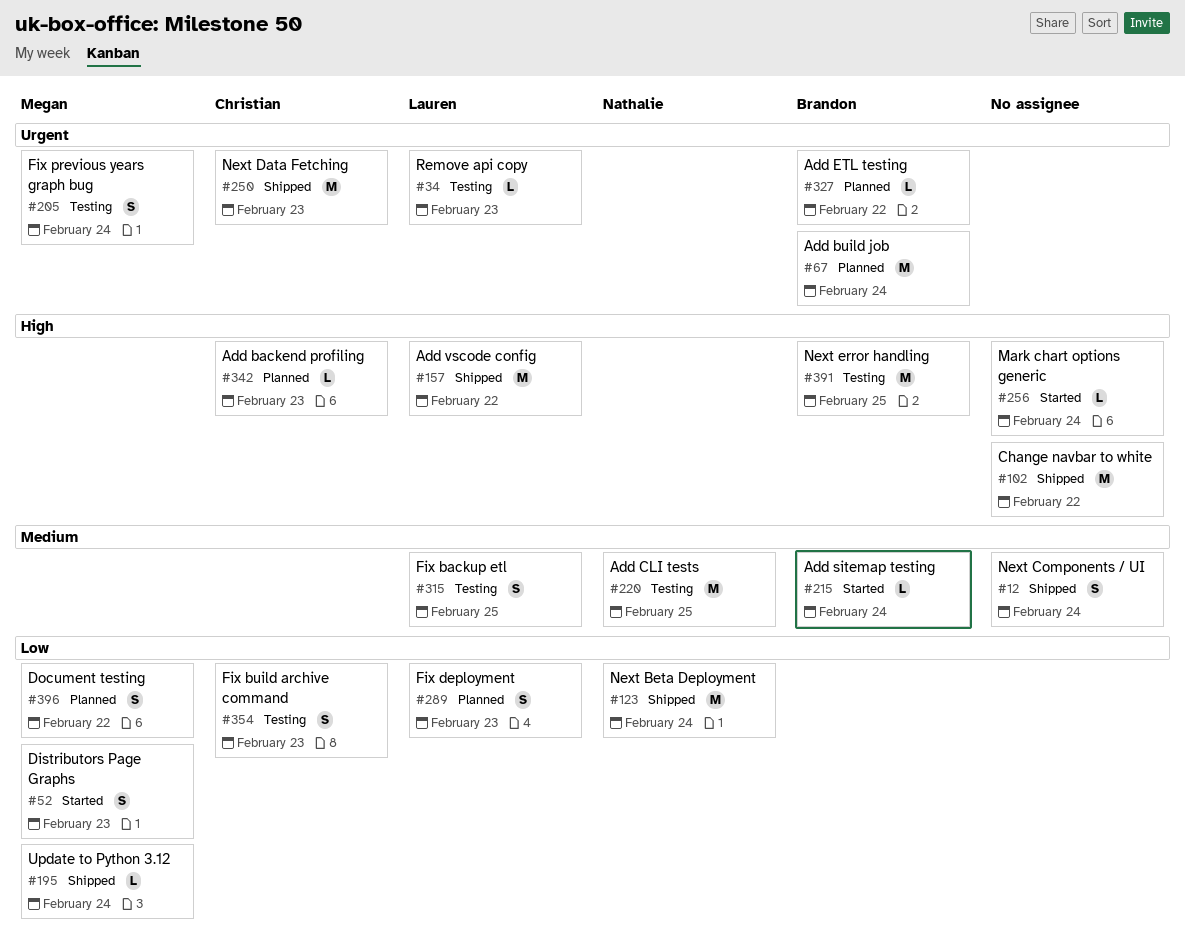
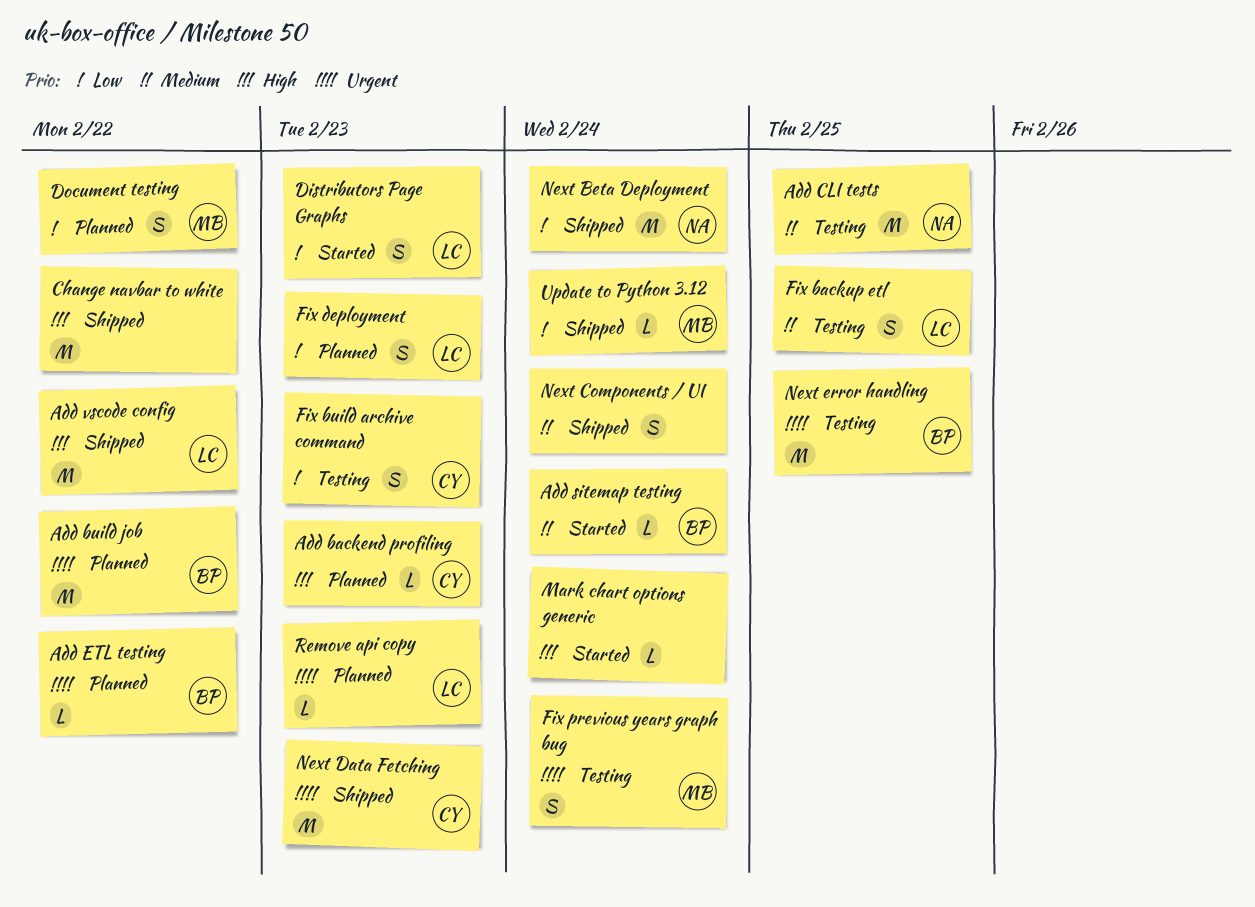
Add build job, due: Feb 24 -> Feb 22
Distributors Page Graphs, owner: Megan -> Lauren
Next error handling, priority: High -> Urgent
Remove api copy, status: Testing -> Planned

